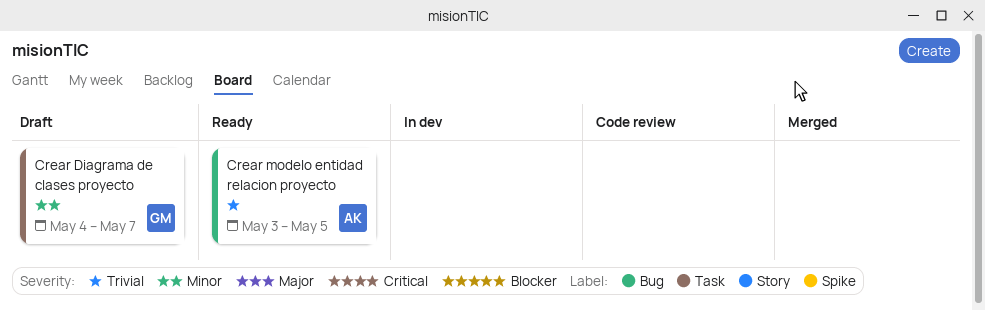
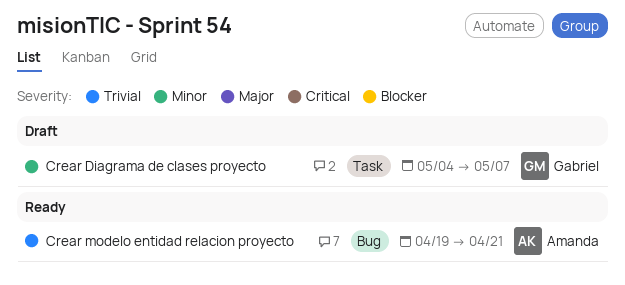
Crear modelo entidad relacion proyecto, start: May 3 -> Apr 19
Crear modelo entidad relacion proyecto, due: May 5 -> Apr 21

